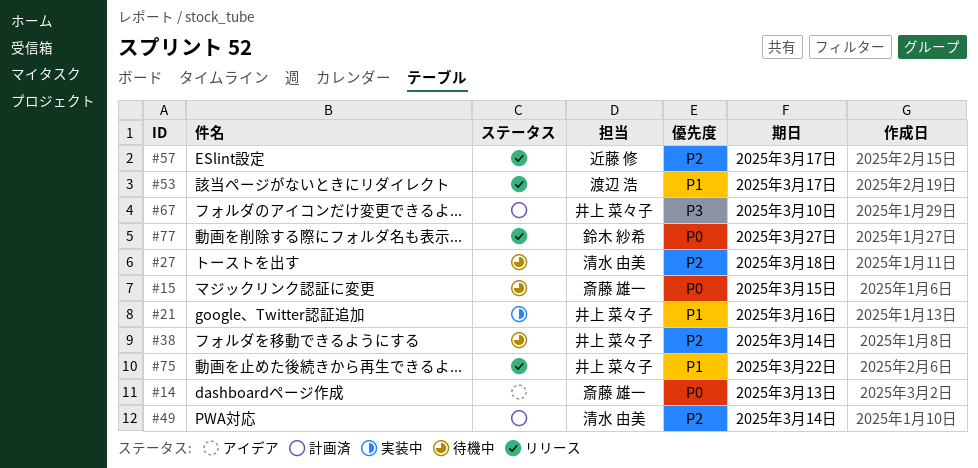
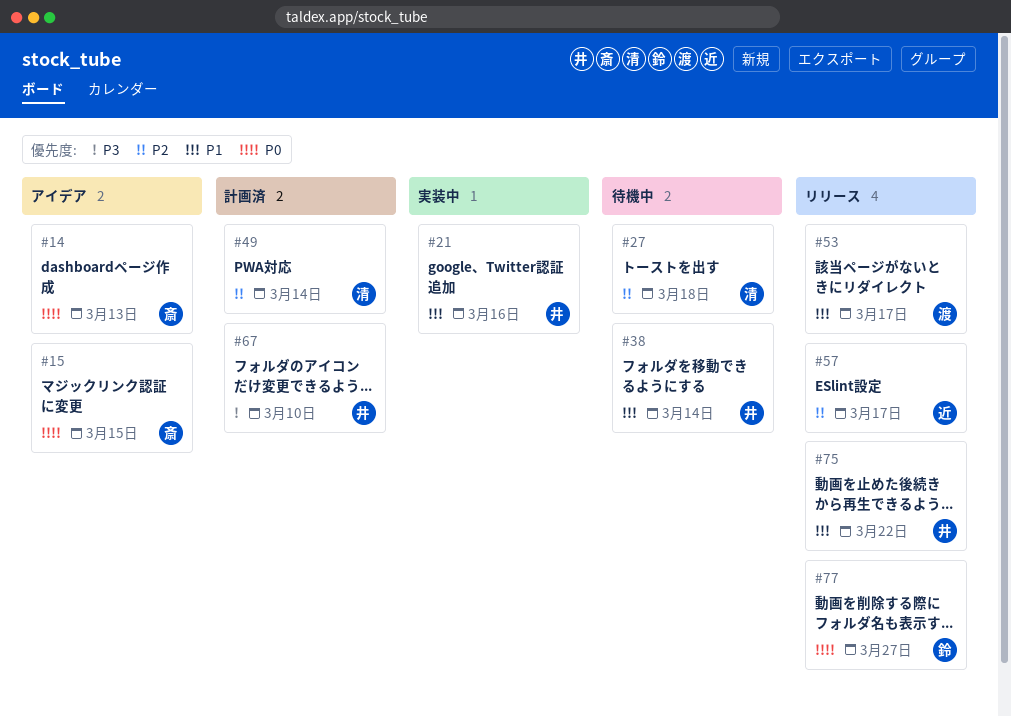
#15, status: 待機中 -> アイデア
#38, priority: P2 -> P1

